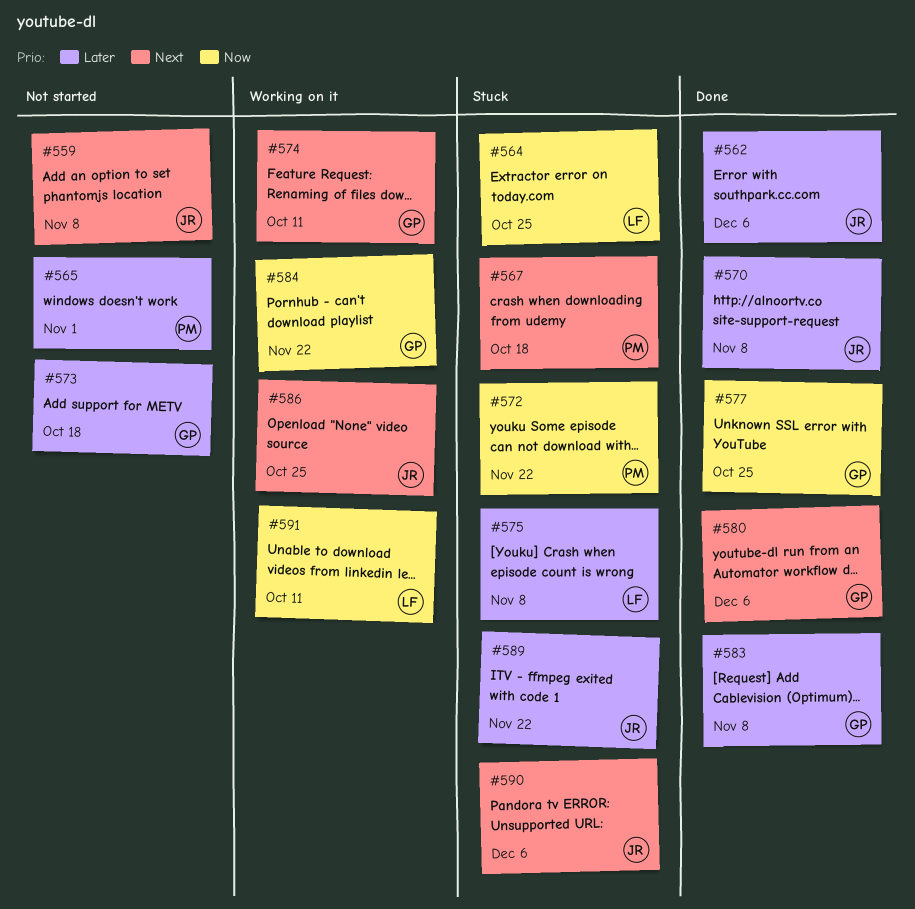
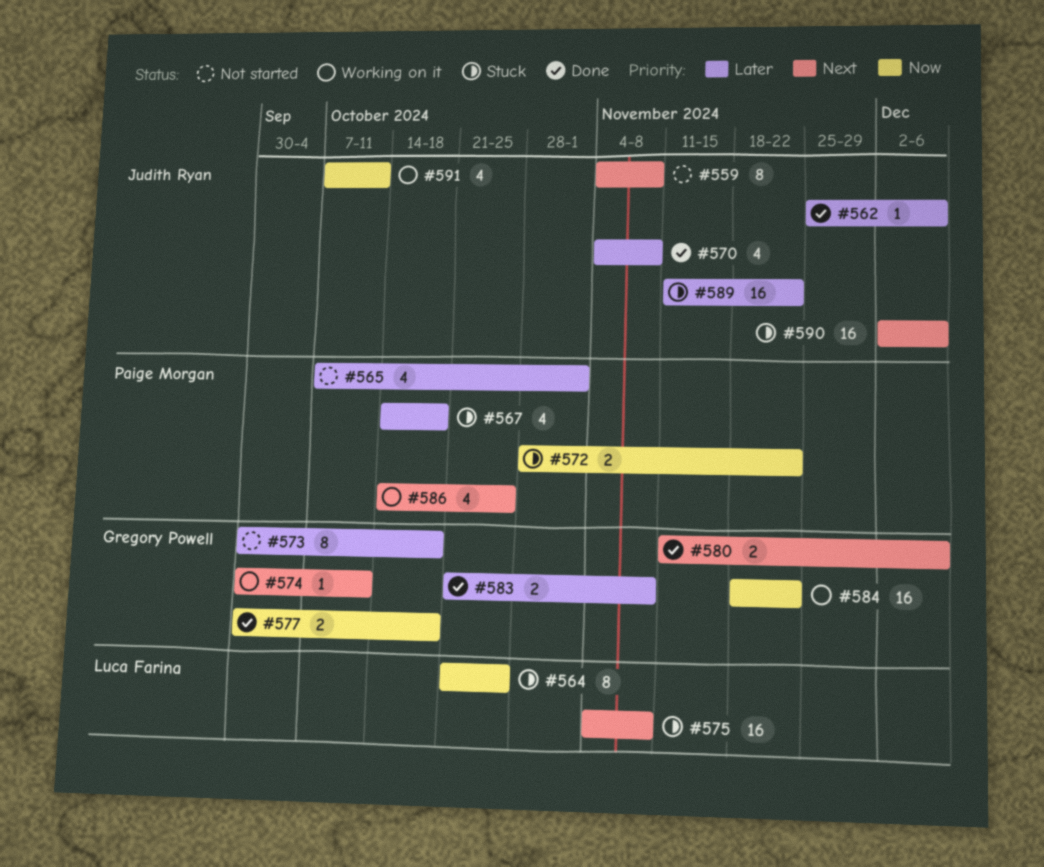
#567, priority: Next -> Later
#575, priority: Later -> Next
#577, due: Oct 25 -> Oct 18
#586, owner: Judith Ryan -> Paige Morgan
#591, owner: Luca Farina -> Judith Ryan

